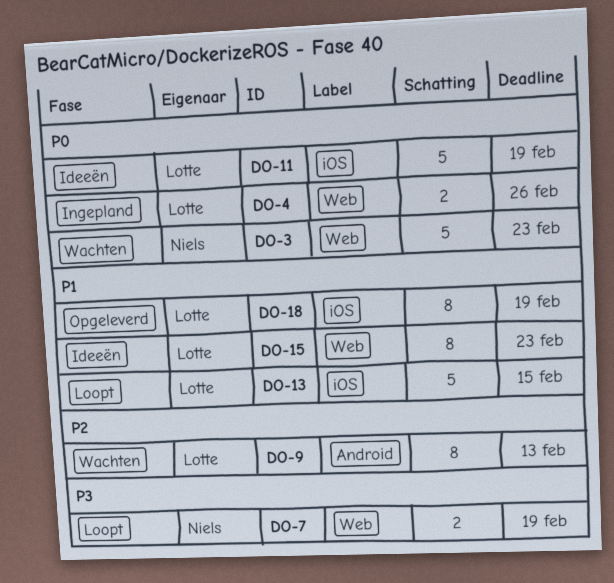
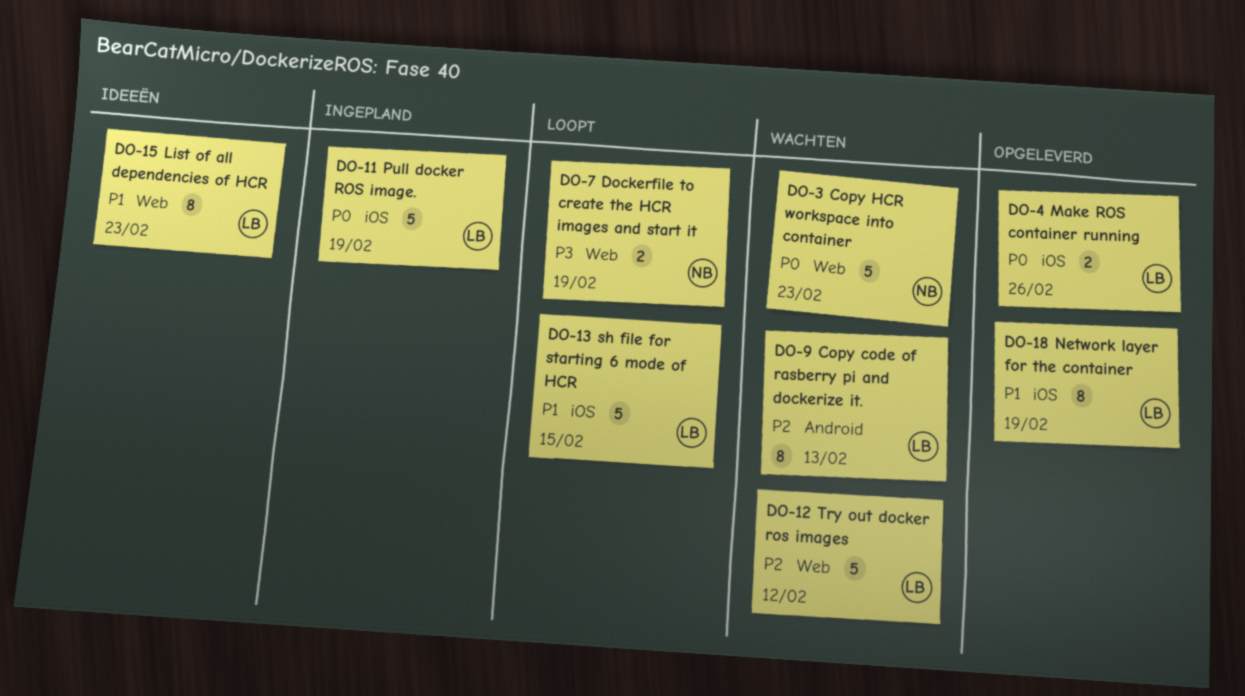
DO-4, status: Ingepland -> Opgeleverd
DO-4, label: Web -> iOS
DO-11, status: Ideeën -> Ingepland
DO-12: none -> present

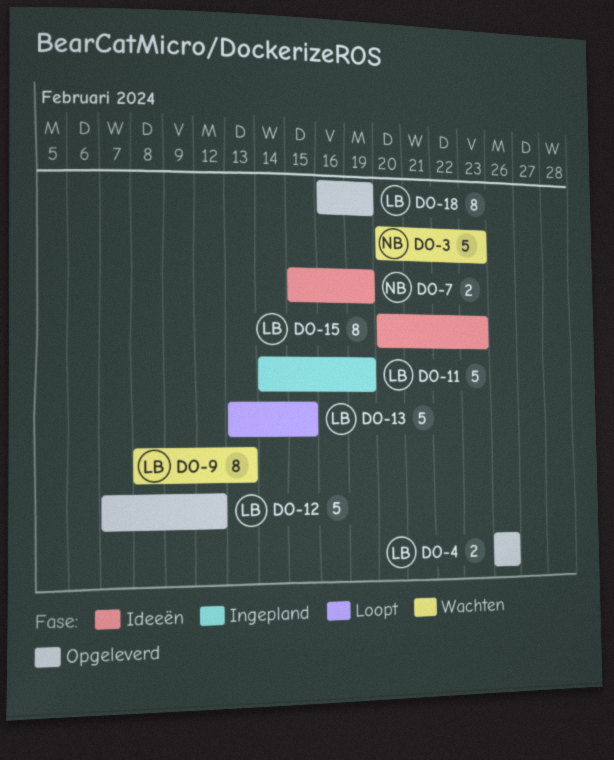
DO-7, status: Loopt -> Ideeën
DO-12, status: Wachten -> Opgeleverd

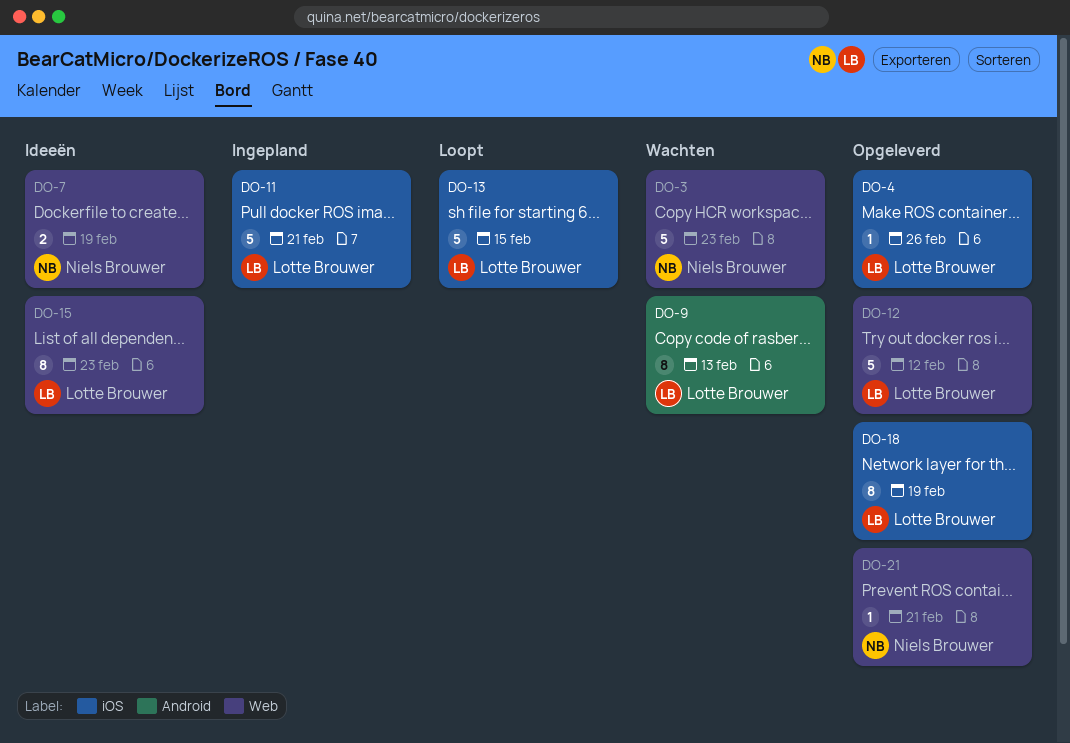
DO-4, estimate: 2 -> 1
DO-11, due: Feb 19 -> Feb 21
DO-21: none -> present

